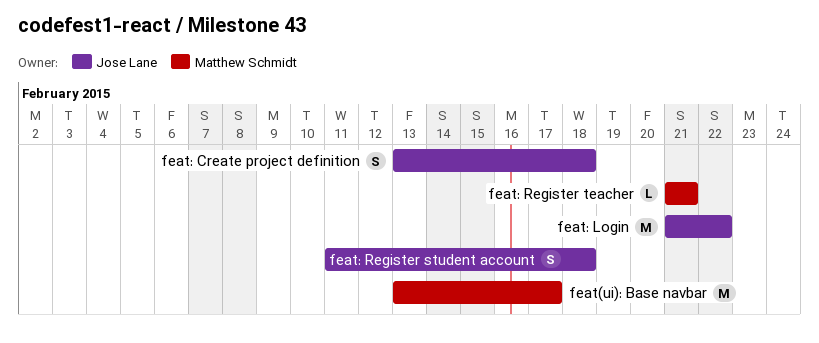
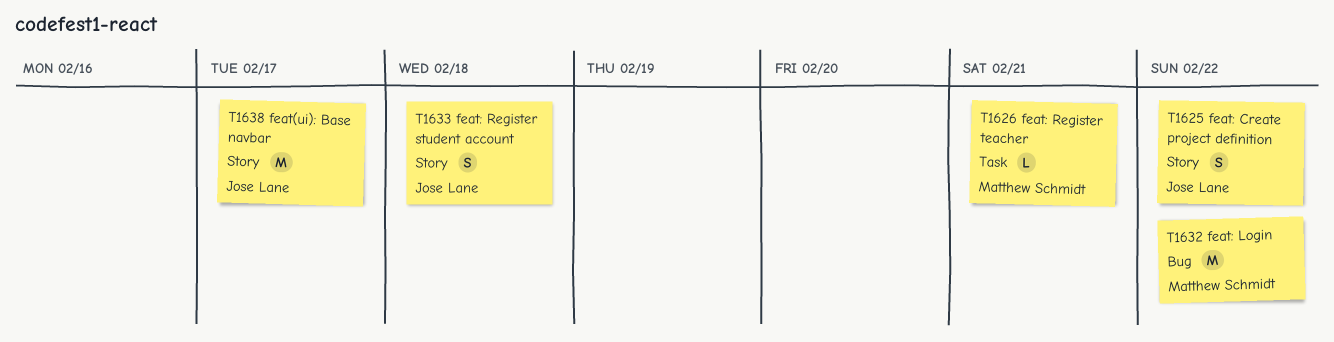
feat(ui): Base navbar, owner: Matthew Schmidt -> Jose Lane
feat: Create project definition, due: Feb 18 -> Feb 22
feat: Login, owner: Jose Lane -> Matthew Schmidt

